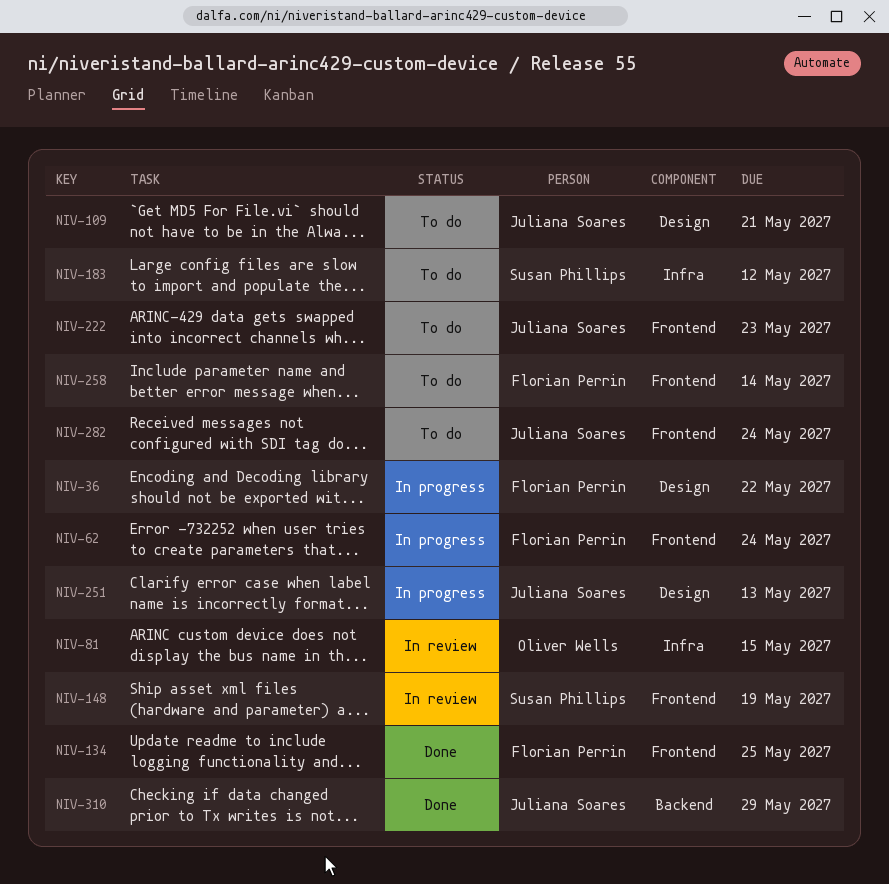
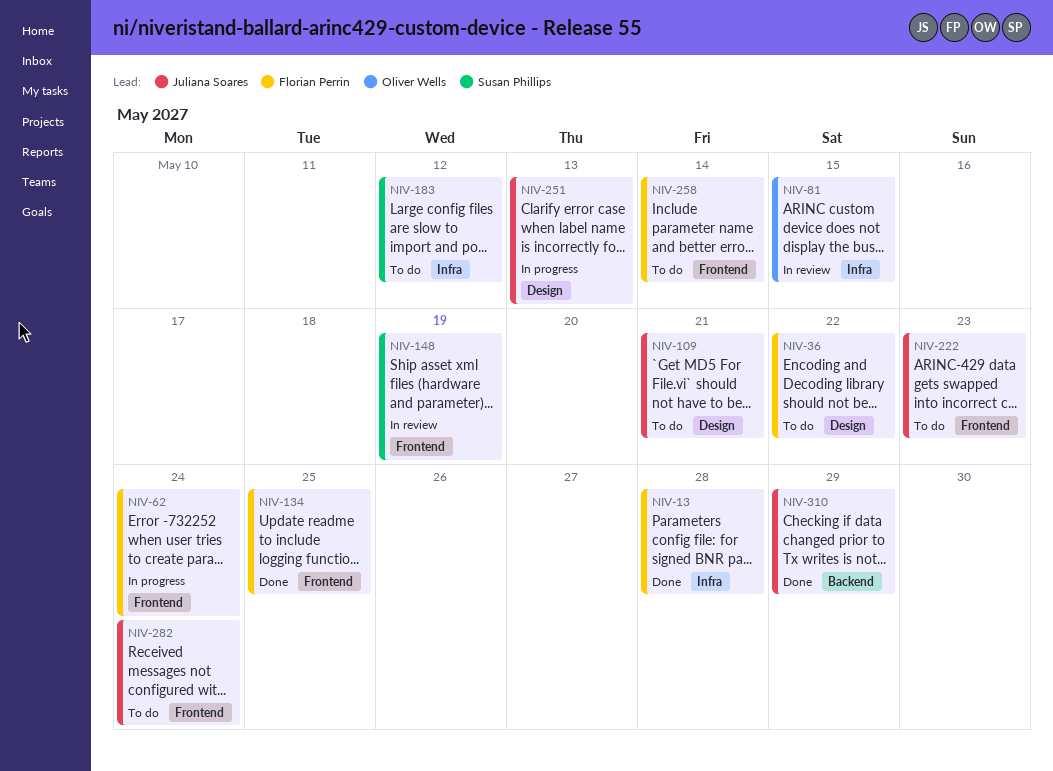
NIV-13: none -> present
NIV-36, status: In progress -> To do

